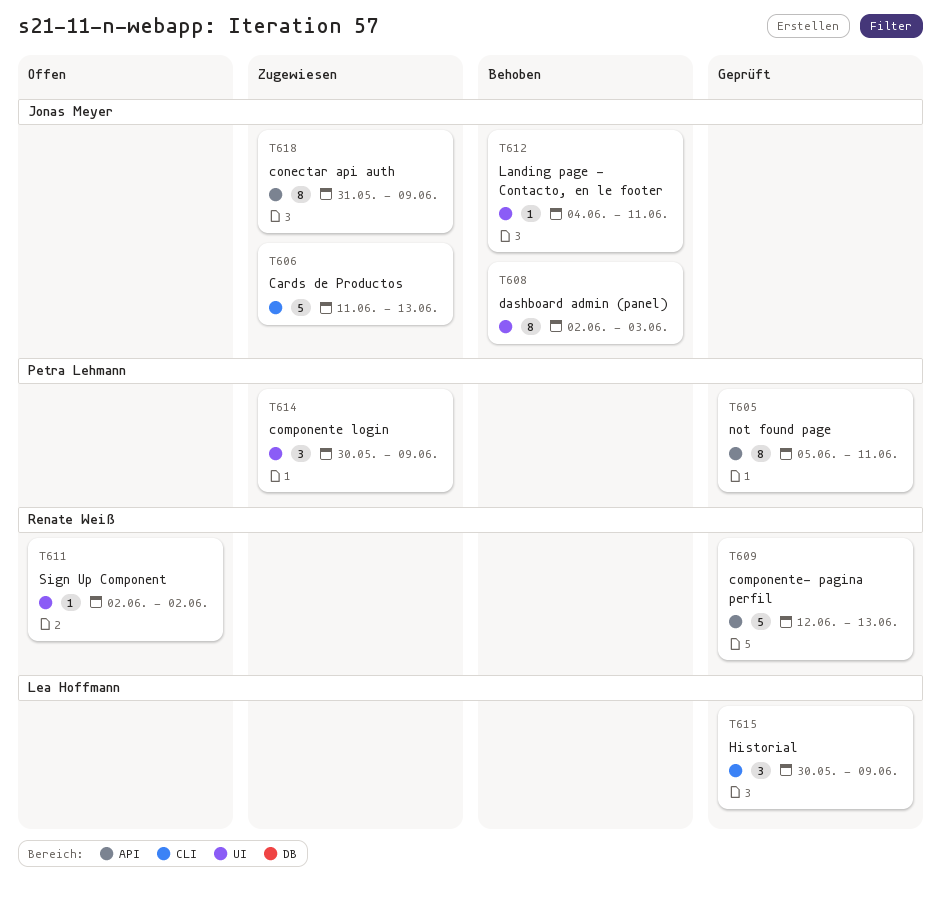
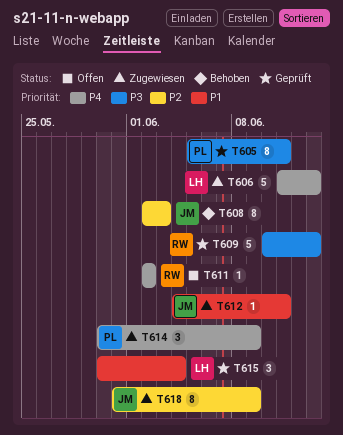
T606, owner: Jonas Meyer -> Lea Hoffmann
T609, start: Jun 12 -> Jun 10
T612, status: Behoben -> Zugewiesen
T615, due: Jun 9 -> Jun 4

